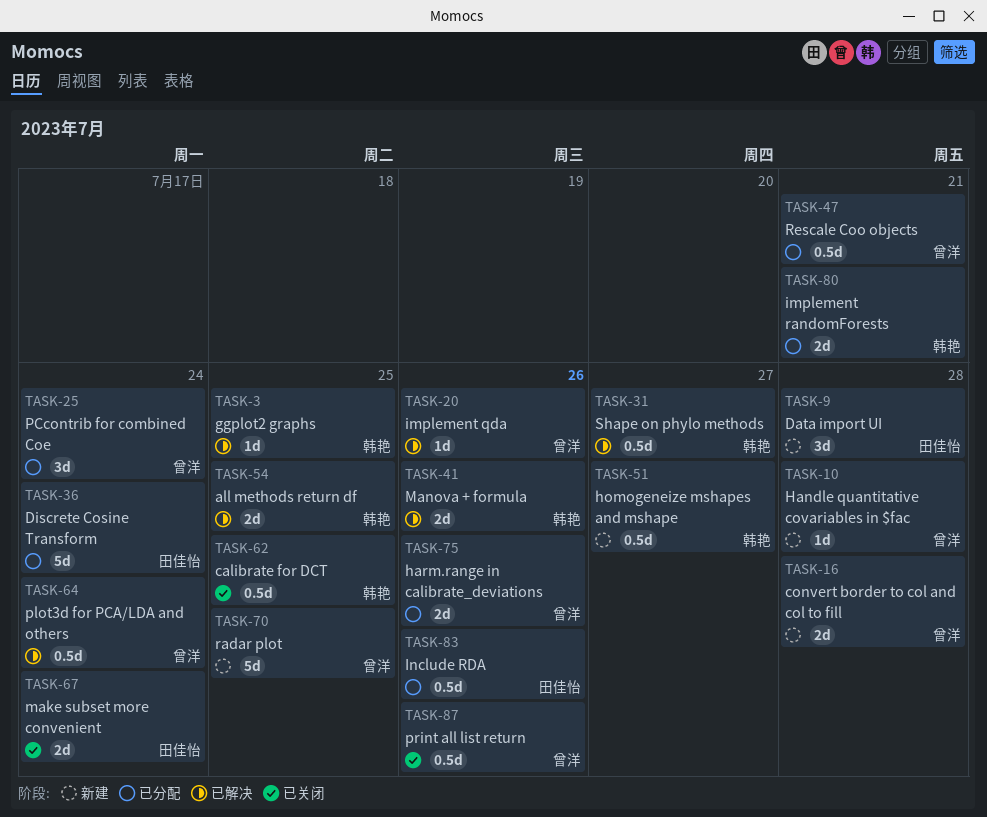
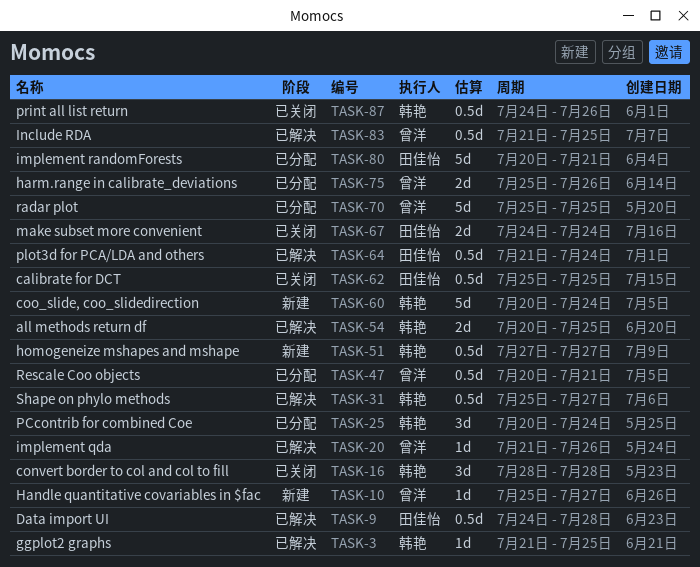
TASK-9, status: 新建 -> 已解决
TASK-9, estimate: 3d -> 0.5d
TASK-10, due: Jul 28 -> Jul 27
TASK-16, status: 新建 -> 已关闭
TASK-16, owner: 曾洋 -> 韩艳
TASK-16, estimate: 2d -> 3d
TASK-25, owner: 曾洋 -> 韩艳
TASK-36: present -> none
TASK-41: present -> none
TASK-60: none -> present
TASK-62, owner: 韩艳 -> 田佳怡
TASK-64, owner: 曾洋 -> 田佳怡
TASK-70, status: 新建 -> 已分配
TASK-80, owner: 韩艳 -> 田佳怡
TASK-80, estimate: 2d -> 5d
TASK-83, status: 已分配 -> 已解决
TASK-83, owner: 田佳怡 -> 曾洋
TASK-83, due: Jul 26 -> Jul 25
TASK-87, owner: 曾洋 -> 韩艳

